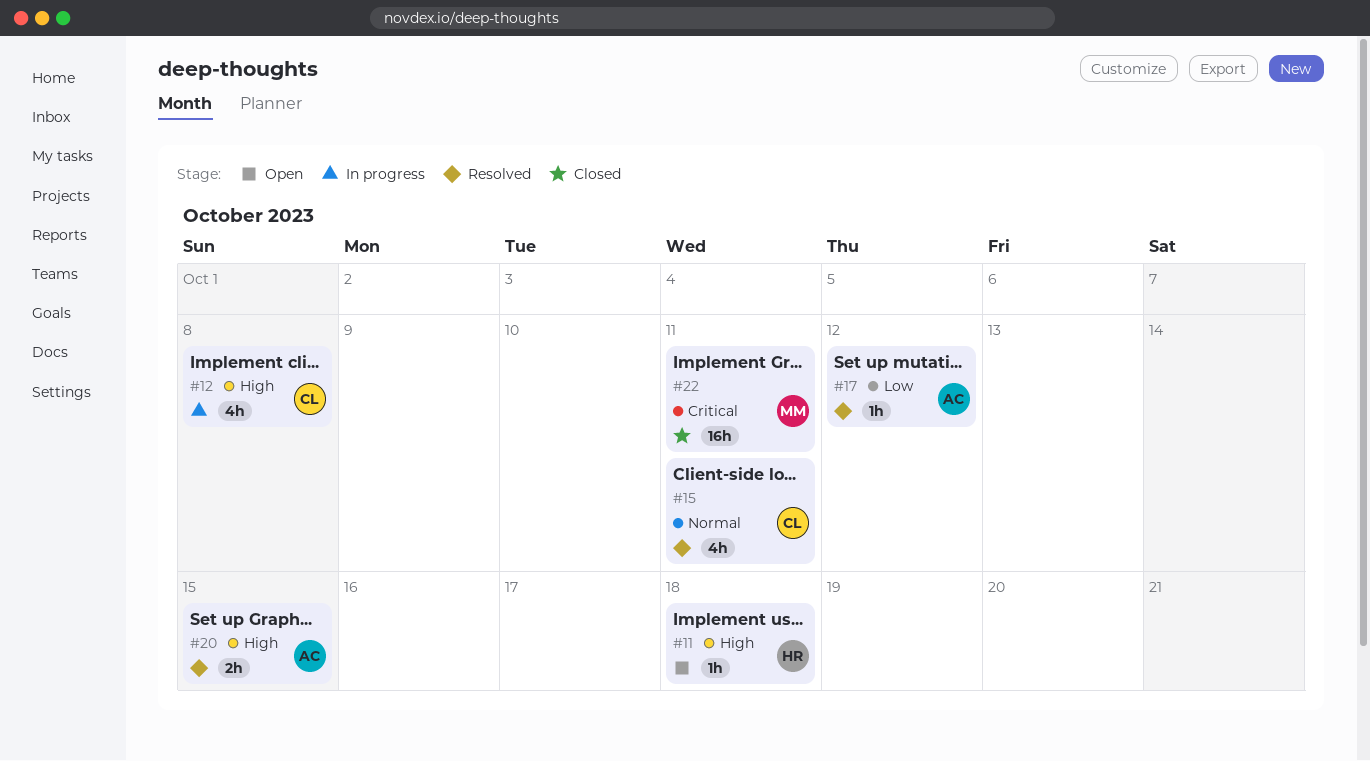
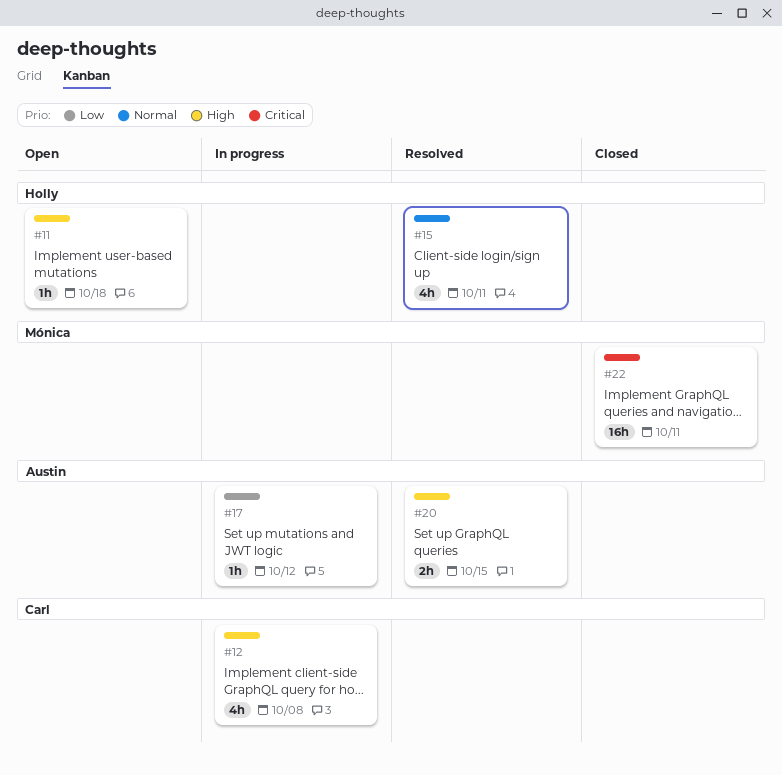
#15, owner: Carl -> Holly
#17, status: Resolved -> In progress

